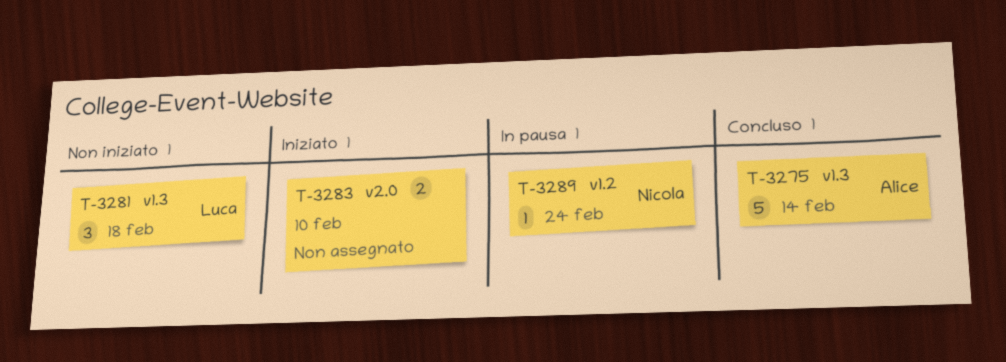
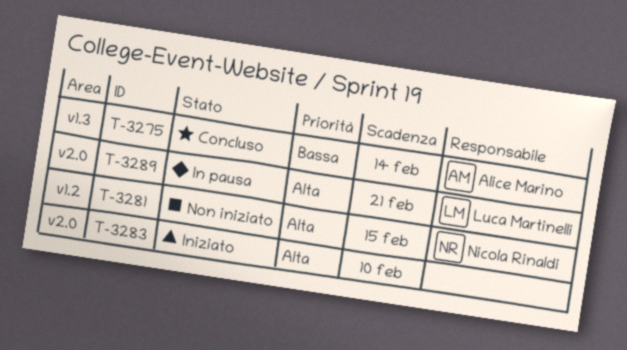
T-3281, owner: Luca Martinelli -> Nicola Rinaldi
T-3281, label: v1.3 -> v1.2
T-3281, due: Feb 18 -> Feb 15
T-3289, owner: Nicola Rinaldi -> Luca Martinelli
T-3289, label: v1.2 -> v2.0
T-3289, due: Feb 24 -> Feb 21

